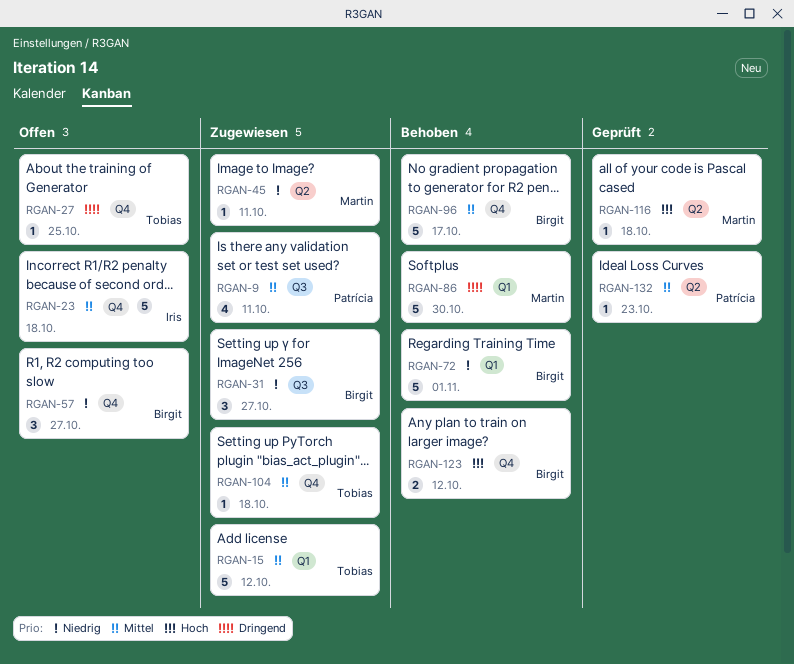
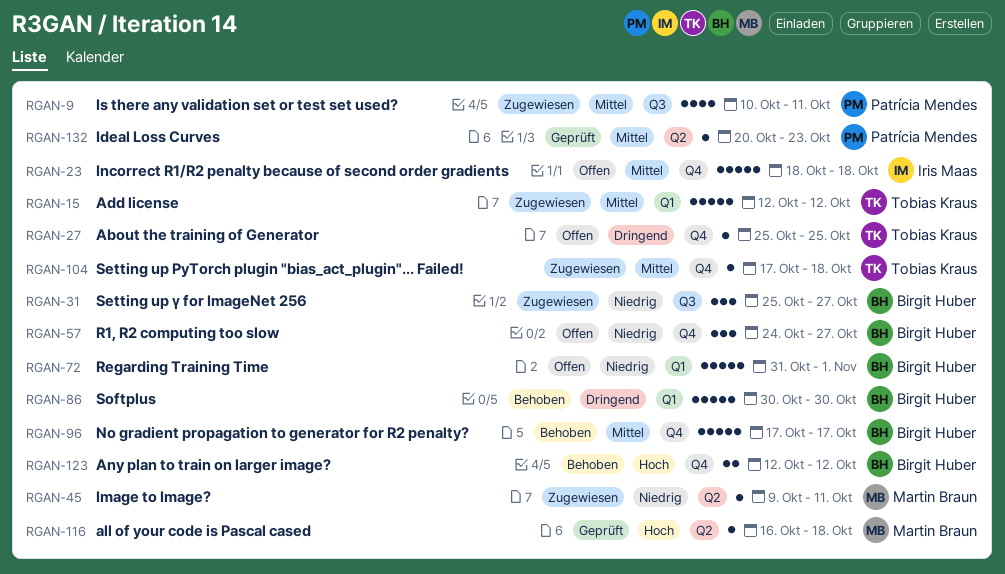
RGAN-72, status: Behoben -> Offen
RGAN-86, owner: Martin Braun -> Birgit Huber

